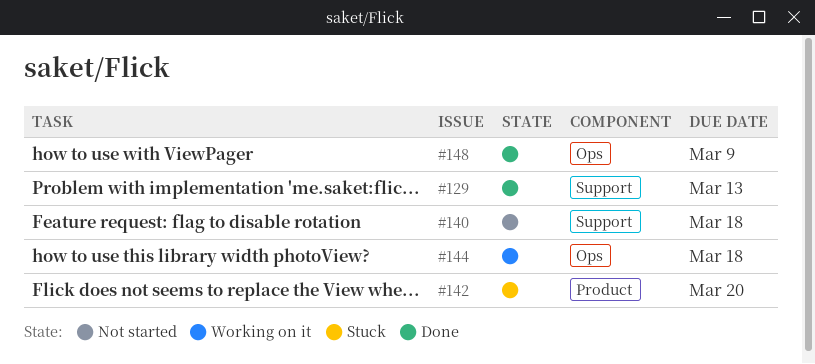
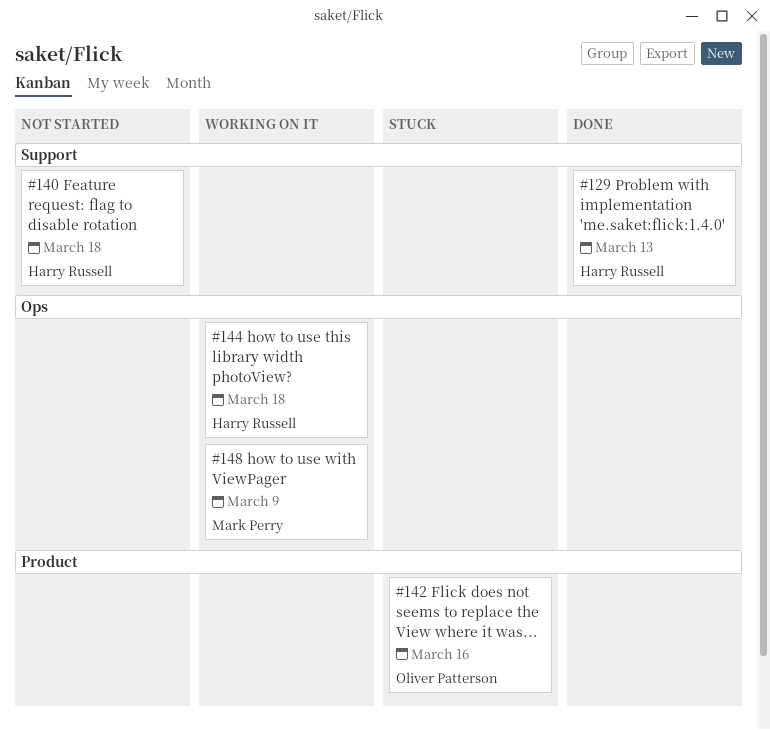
#142, due: Mar 20 -> Mar 16
#148, status: Done -> Working on it

